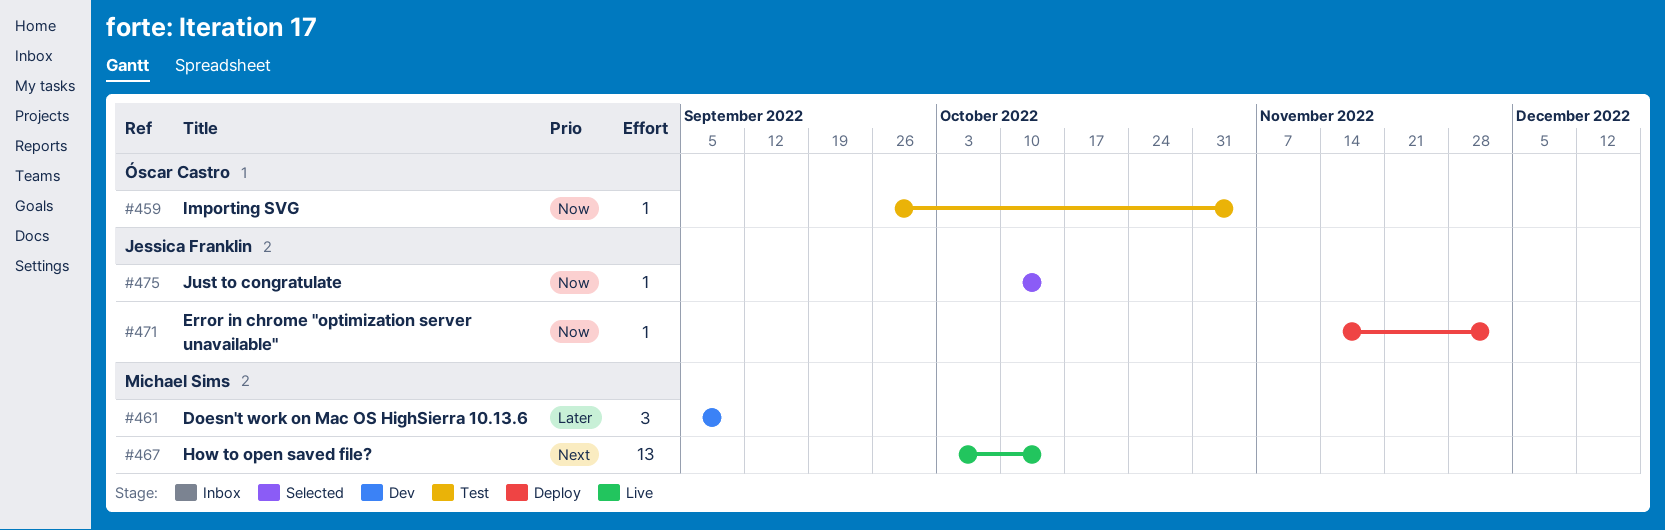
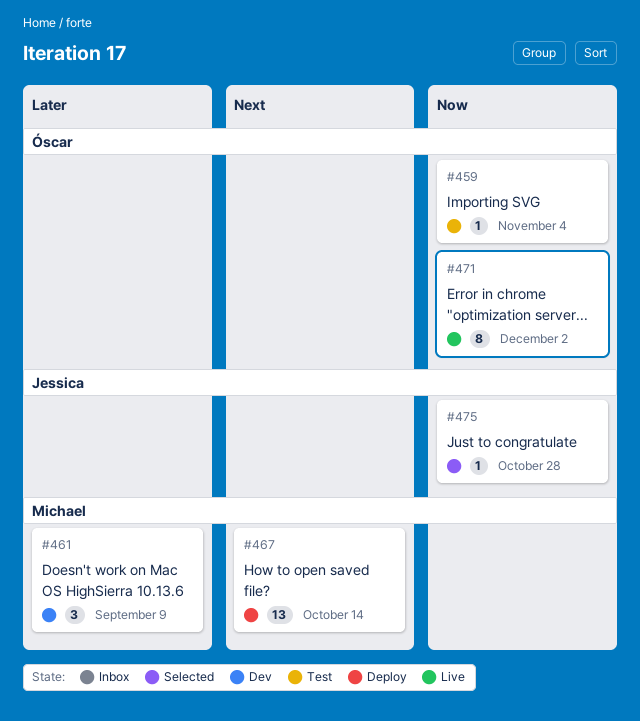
#467, status: Live -> Deploy
#471, status: Deploy -> Live
#471, owner: Jessica Franklin -> Óscar Castro
#471, estimate: 1 -> 8
#475, due: Oct 14 -> Oct 28

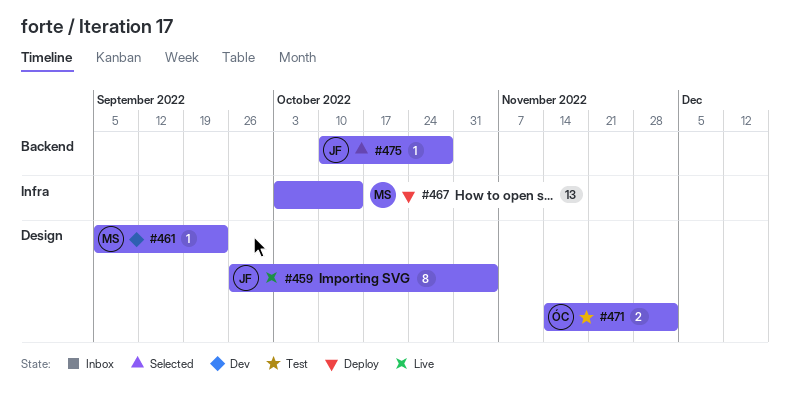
#459, status: Test -> Live
#459, owner: Óscar -> Jessica
#459, estimate: 1 -> 8
#461, estimate: 3 -> 1
#461, due: Sep 9 -> Sep 23
#471, status: Live -> Test
#471, estimate: 8 -> 2

